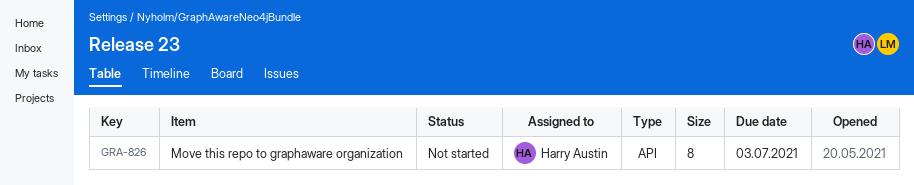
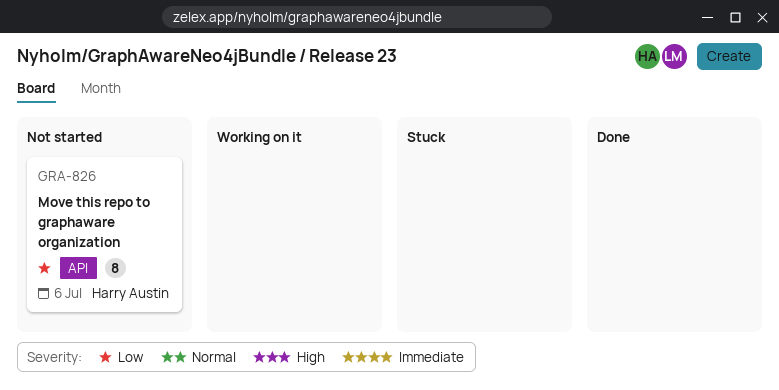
GRA-826, due: Jul 3 -> Jul 6

